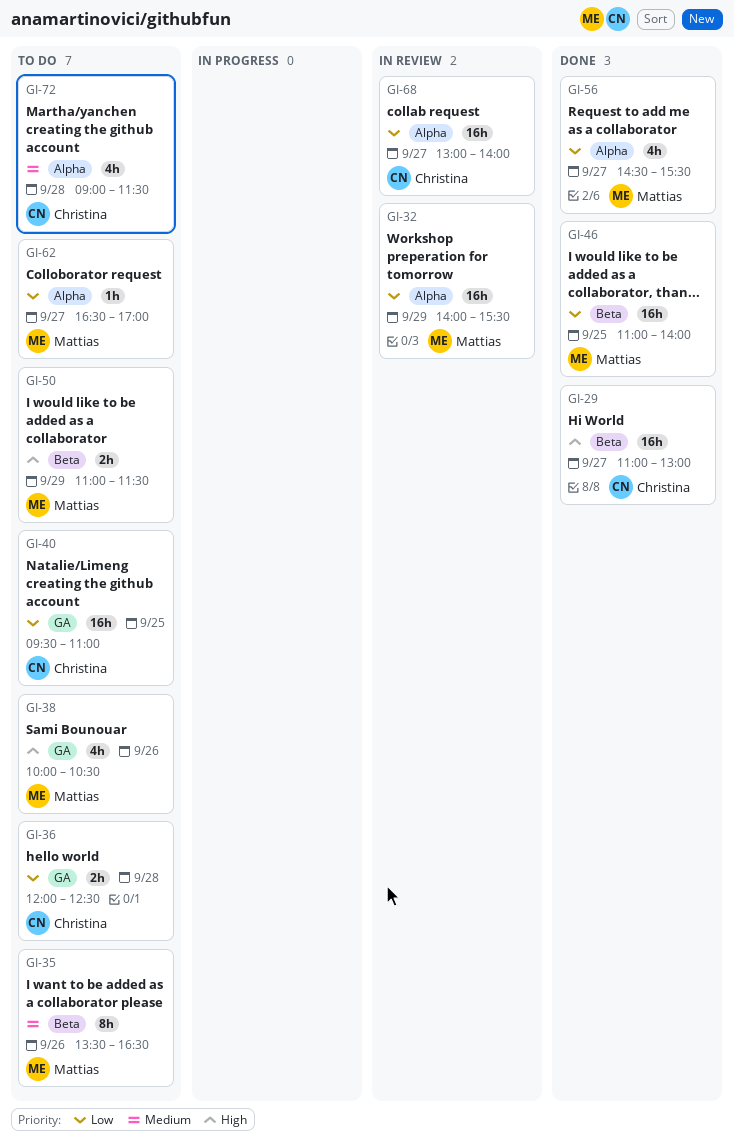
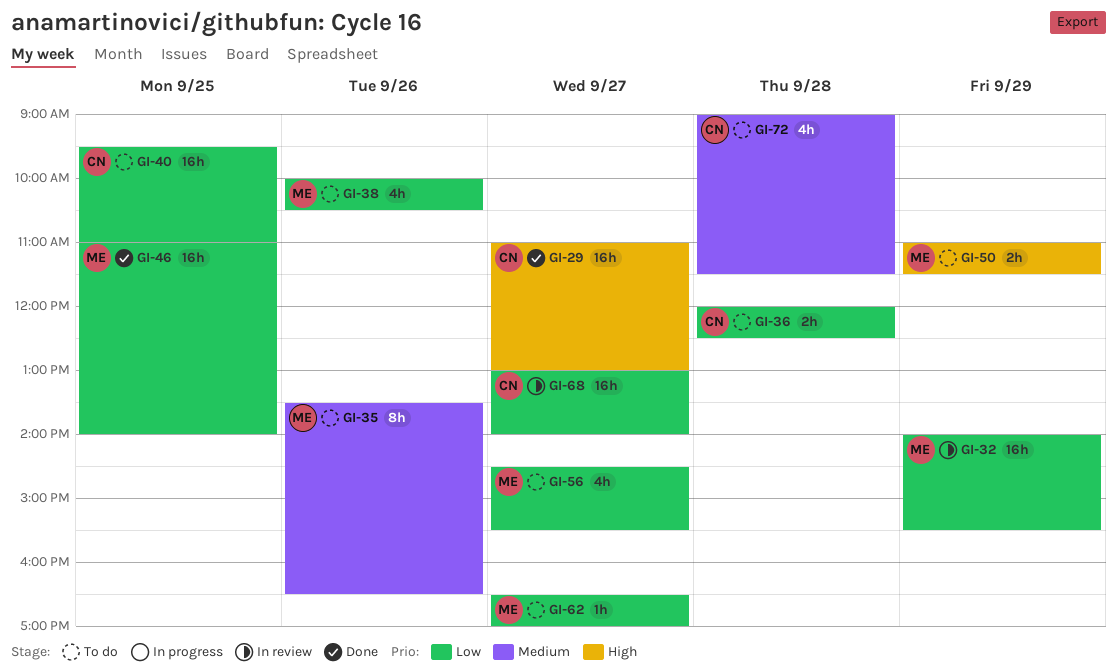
GI-38, priority: High -> Low
GI-56, status: Done -> To do

